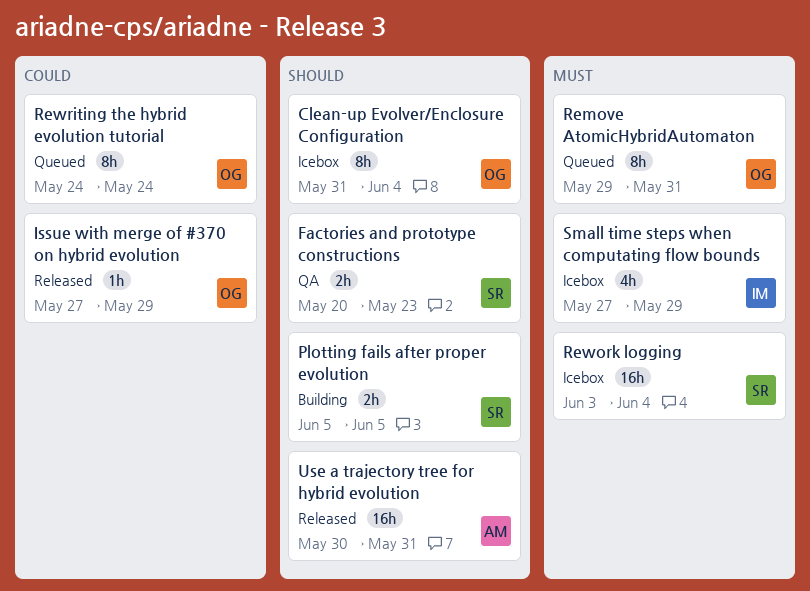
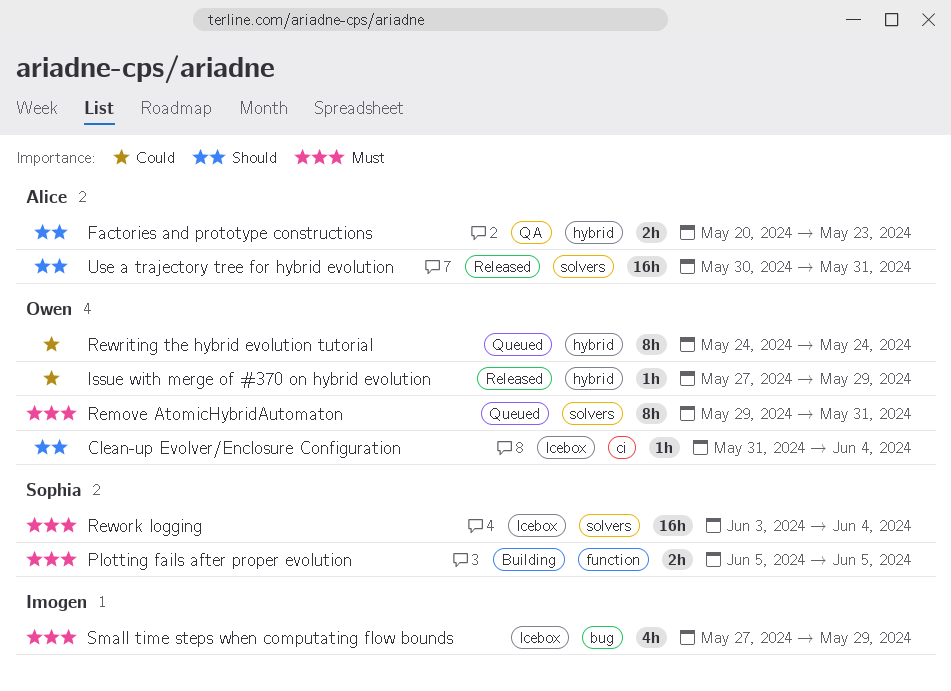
Clean-up Evolver/Enclosure Configuration, estimate: 8h -> 1h
Factories and prototype constructions, owner: Sophia -> Alice
Plotting fails after proper evolution, priority: Should -> Must

